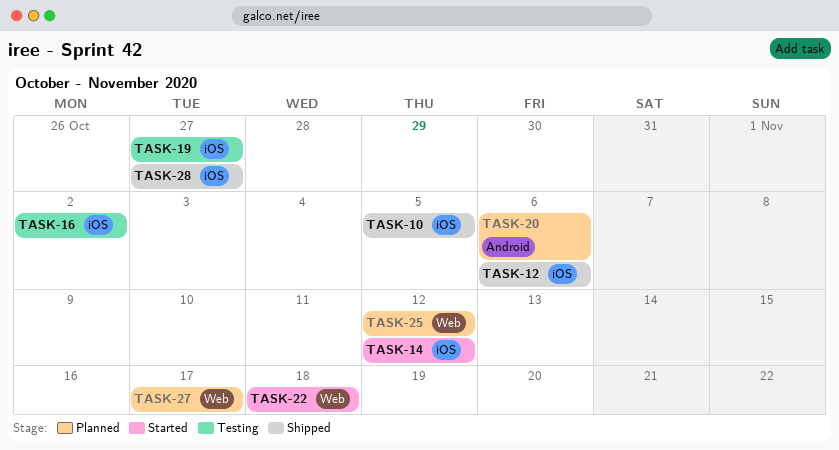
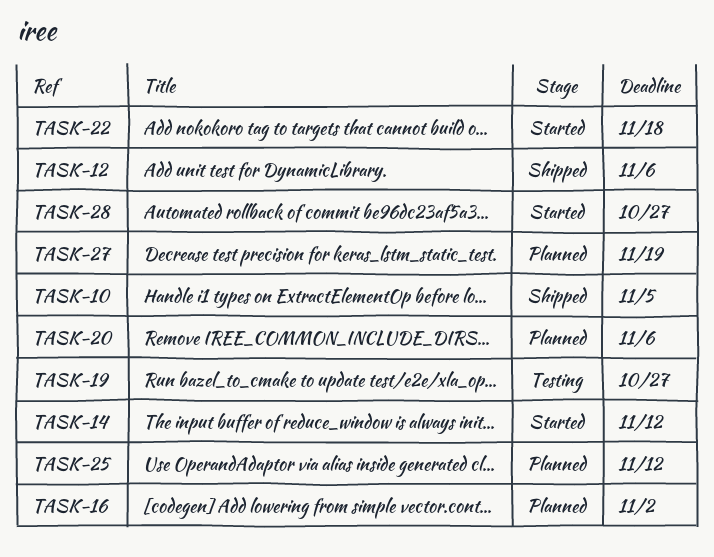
TASK-16, status: Testing -> Planned
TASK-27, due: Nov 17 -> Nov 19
TASK-28, status: Shipped -> Started

